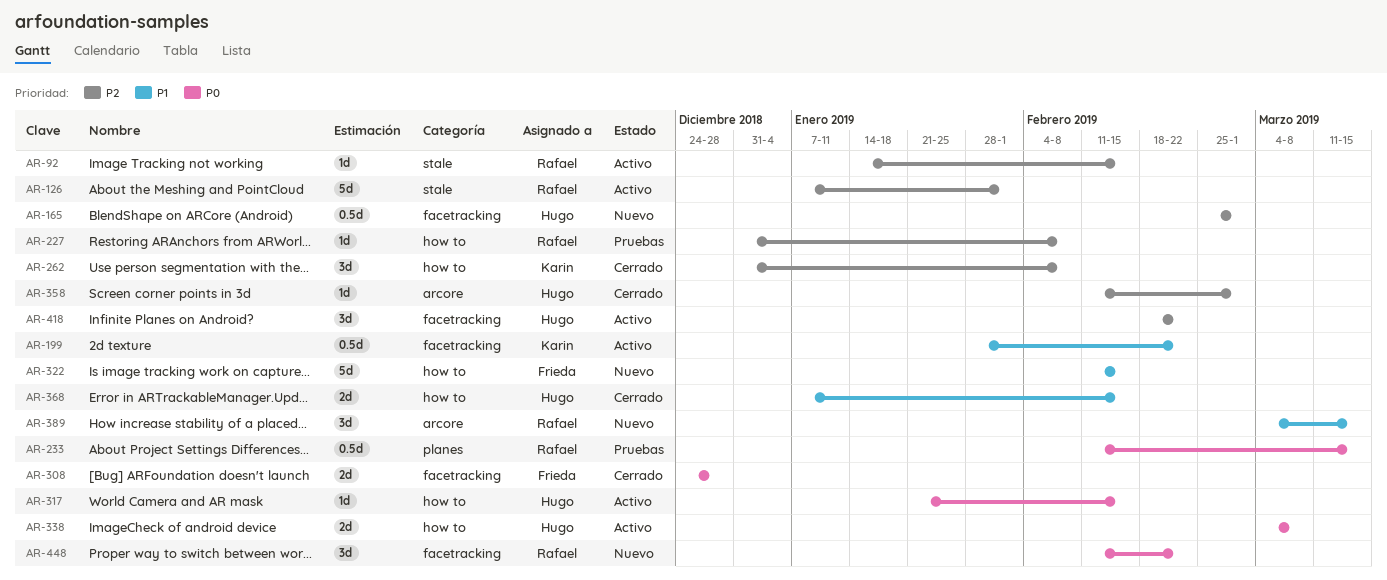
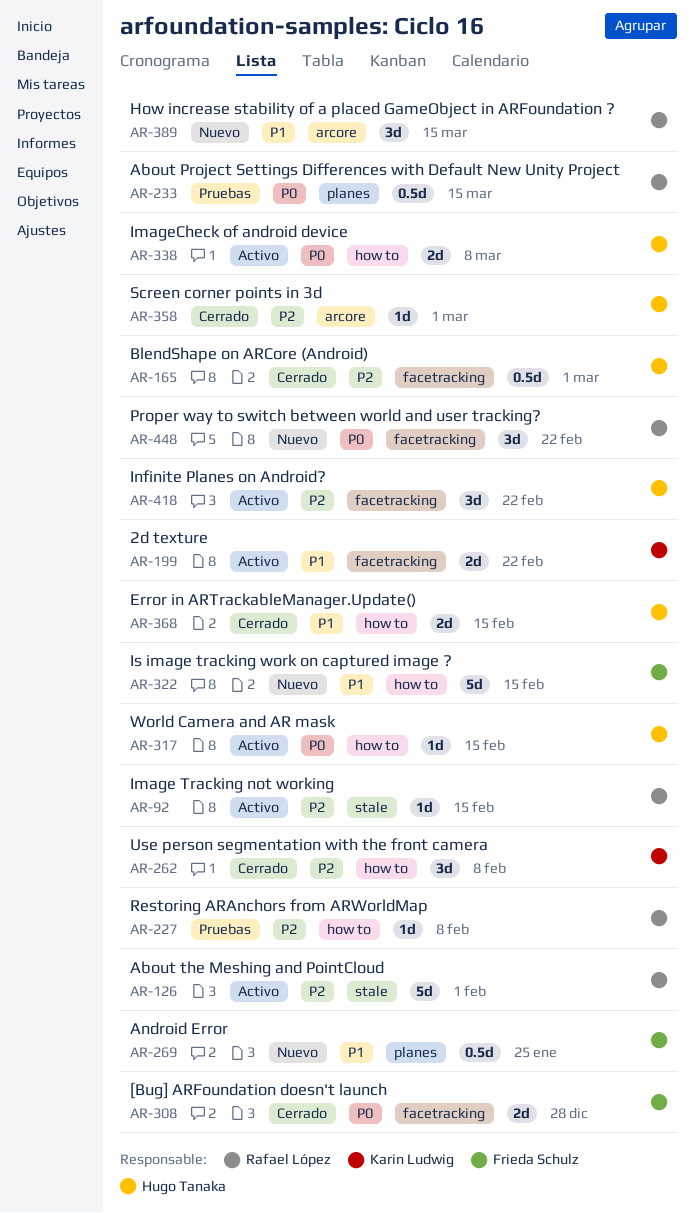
AR-165, status: Nuevo -> Cerrado
AR-199, estimate: 0.5d -> 2d
AR-269: none -> present

